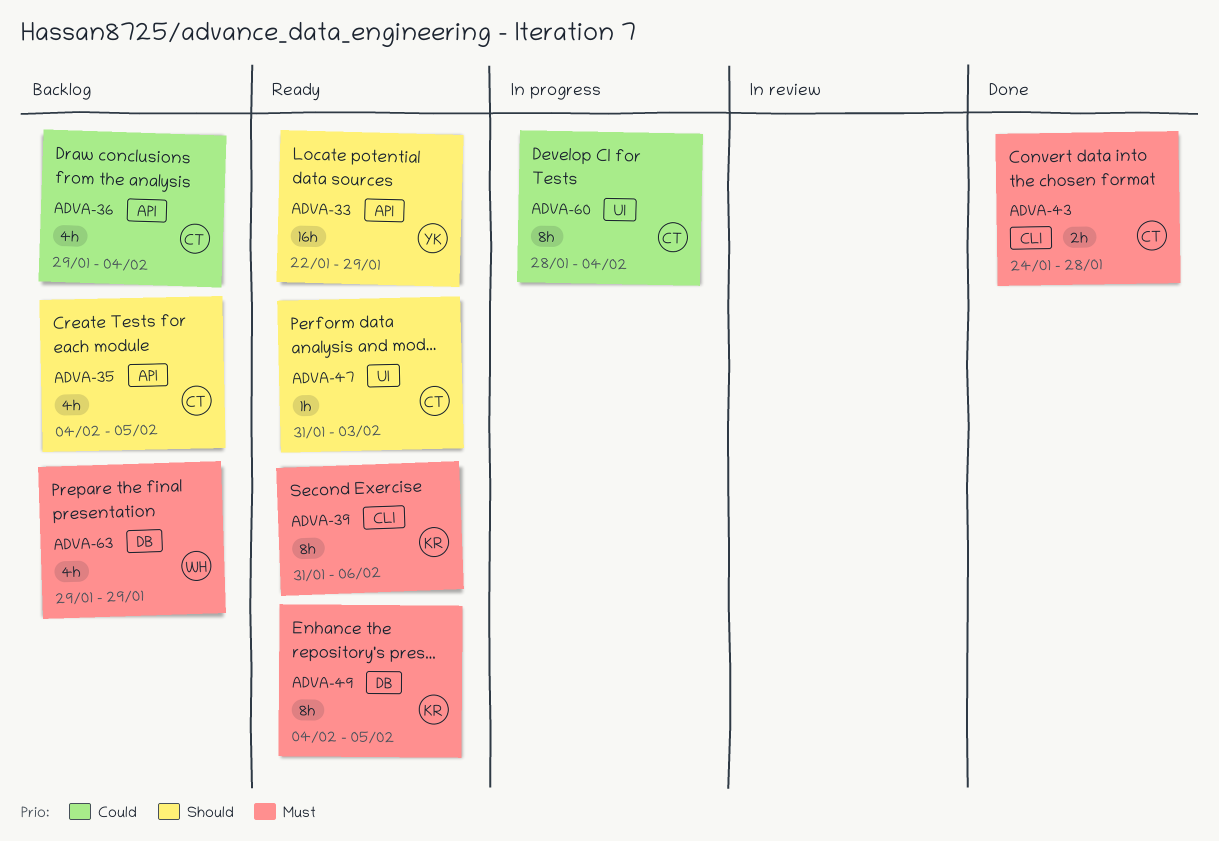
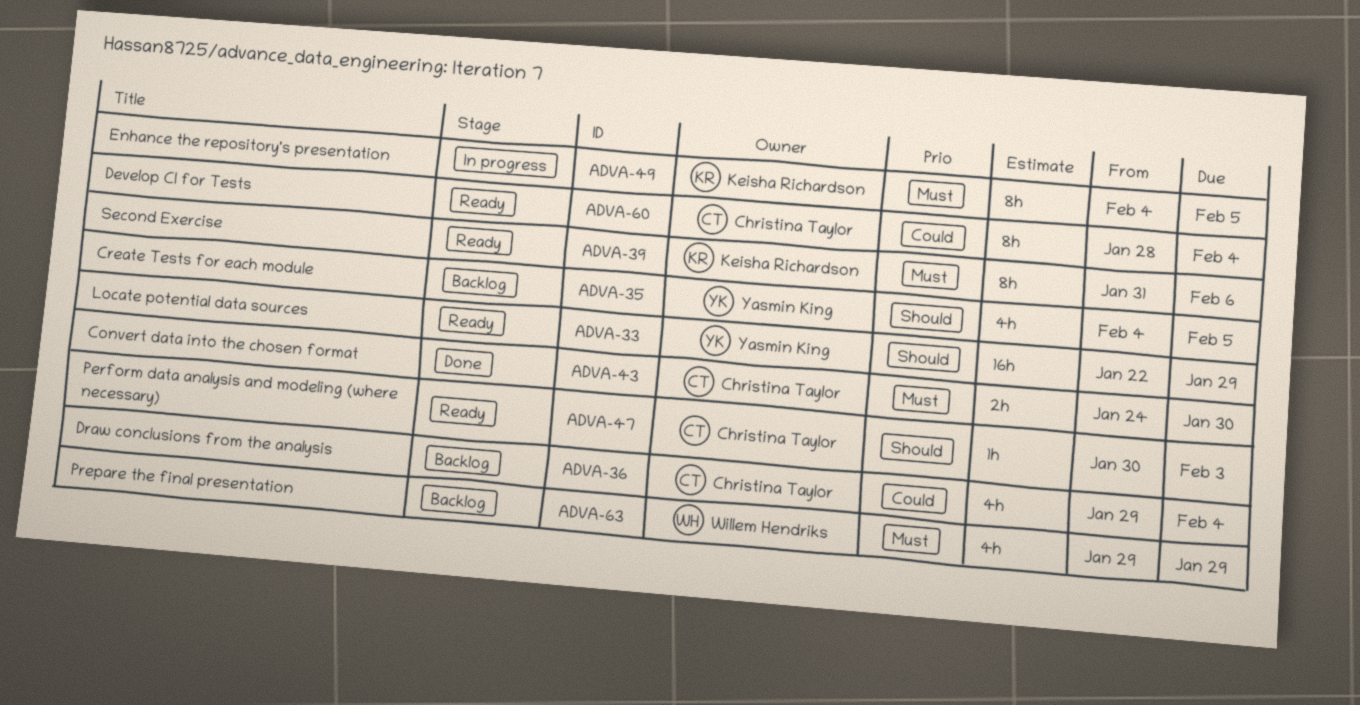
ADVA-35, owner: Christina Taylor -> Yasmin King
ADVA-43, due: Jan 28 -> Jan 30
ADVA-47, start: Jan 31 -> Jan 30
ADVA-49, status: Ready -> In progress
ADVA-60, status: In progress -> Ready

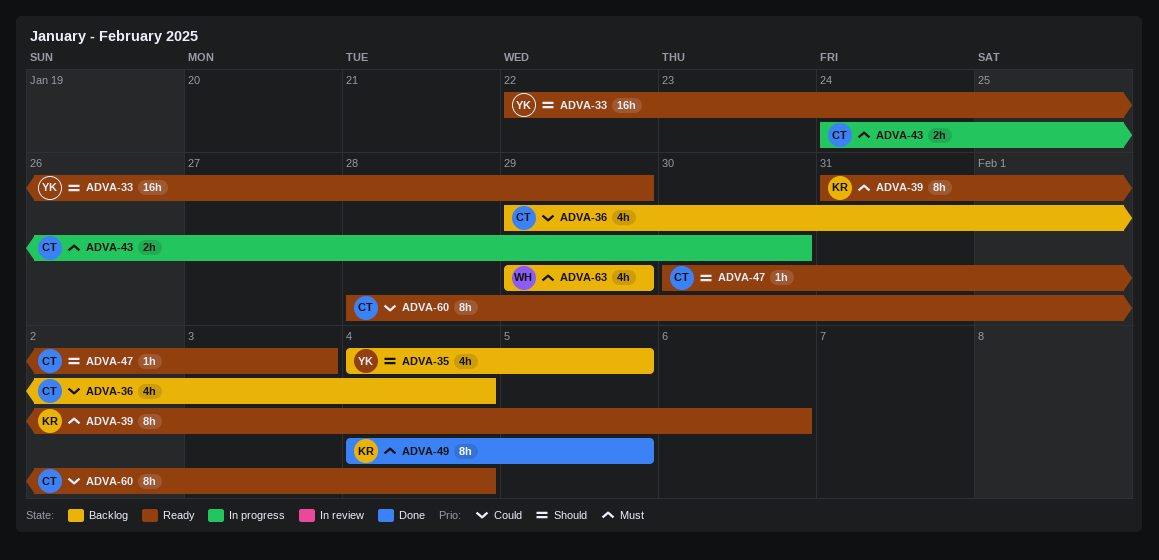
ADVA-43, status: Done -> In progress
ADVA-49, status: In progress -> Done

